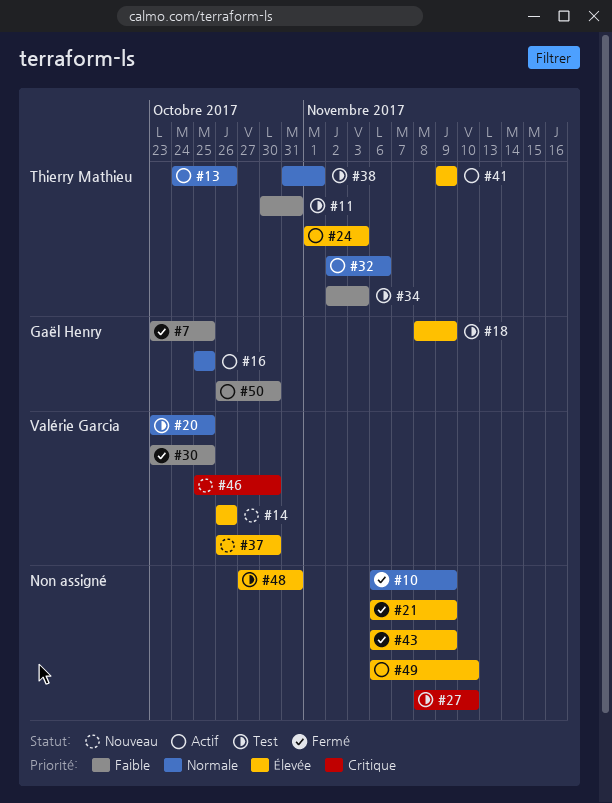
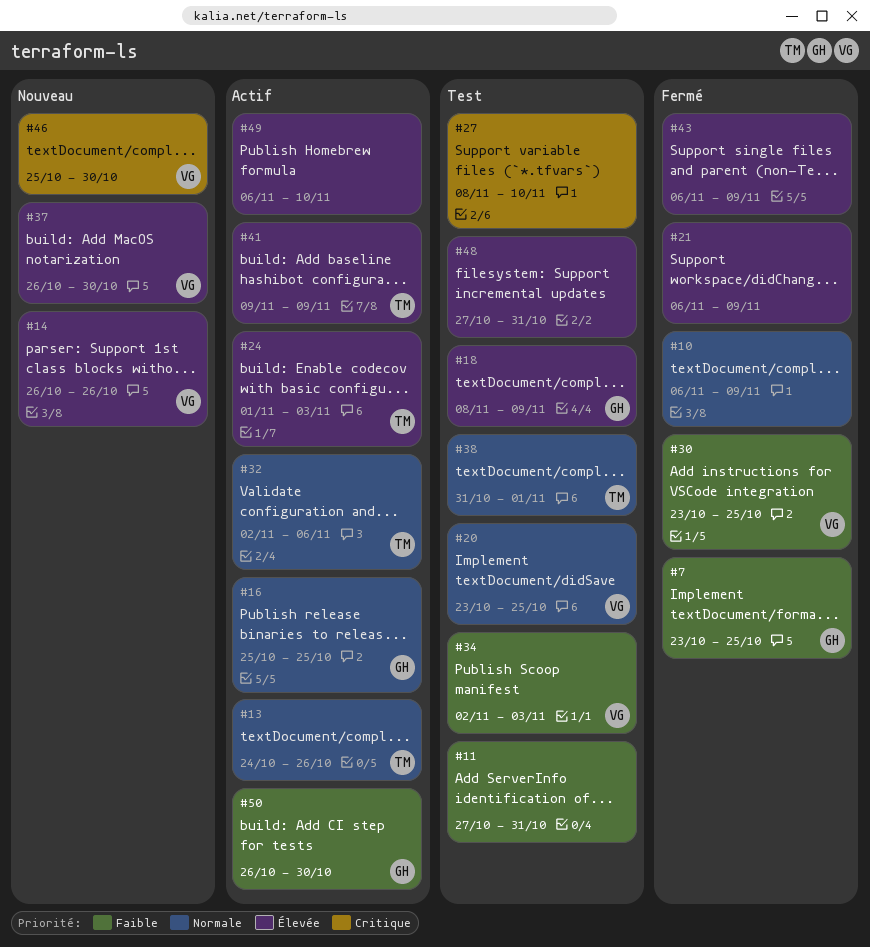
#11, owner: Thierry Mathieu -> none
#11, start: Oct 30 -> Oct 27
#34, owner: Thierry Mathieu -> Valérie Garcia

